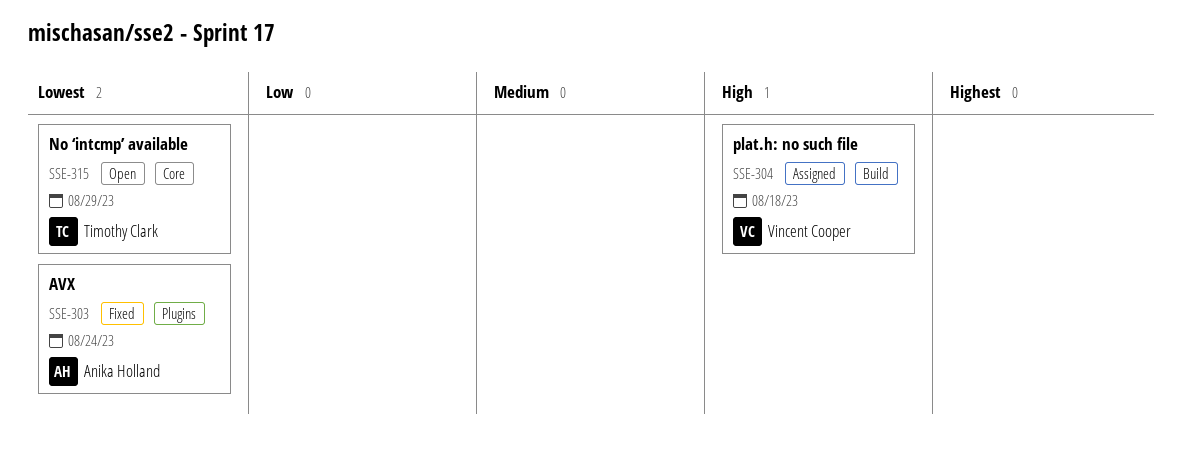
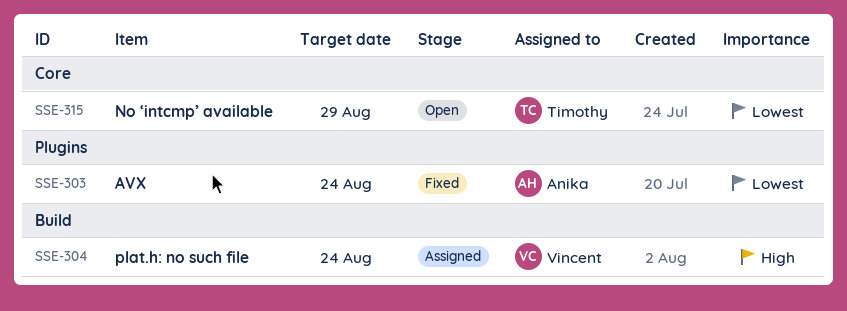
SSE-304, due: Aug 18 -> Aug 24

